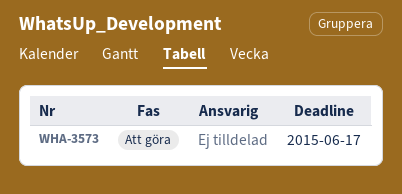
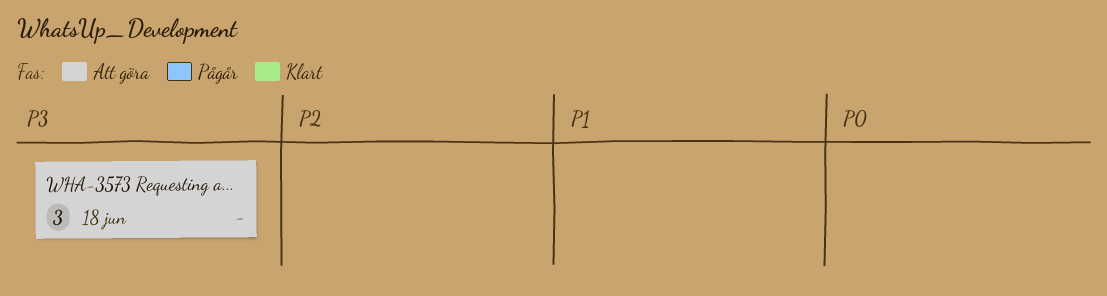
WHA-3573, due: Jun 17 -> Jun 18

